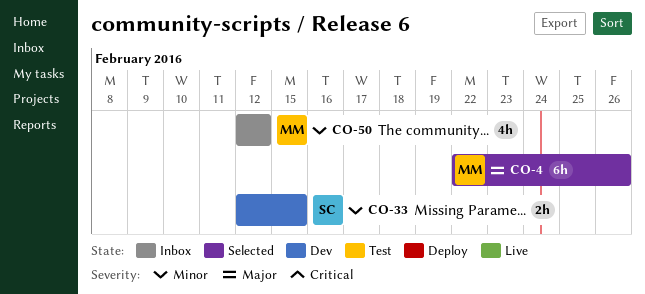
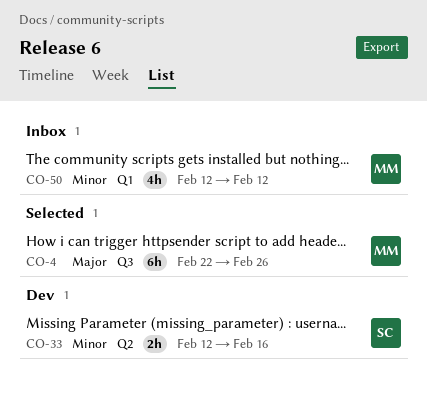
CO-33, due: Feb 15 -> Feb 16

